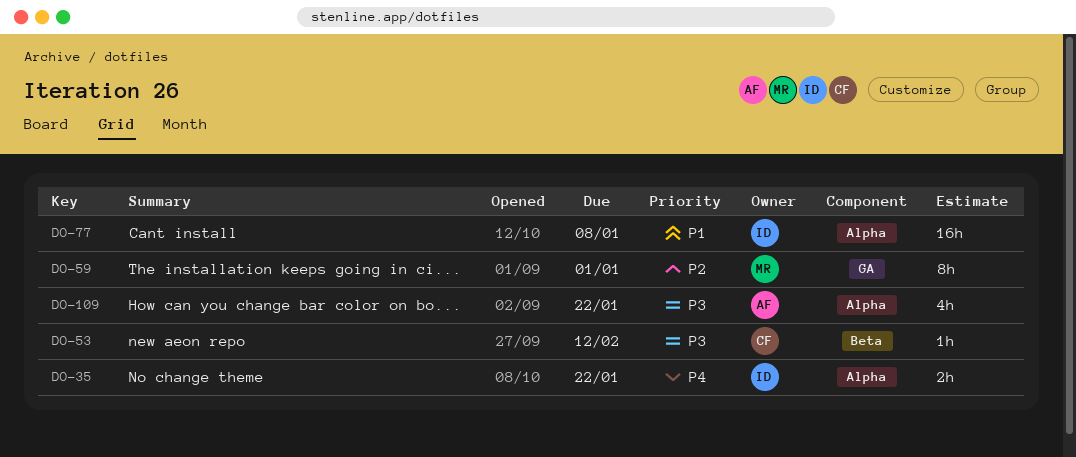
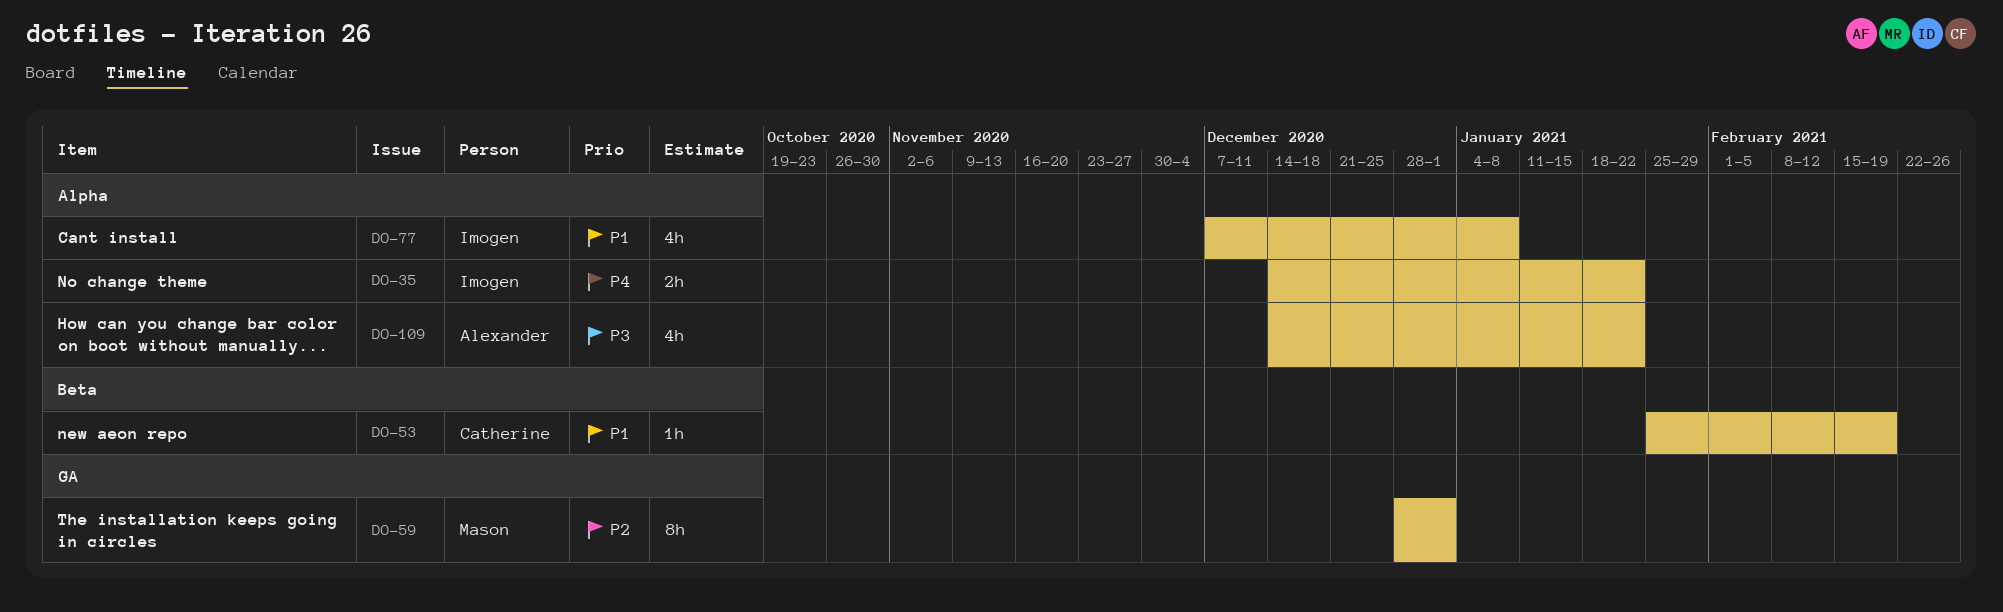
DO-53, priority: P3 -> P1
DO-53, due: Feb 12 -> Feb 19
DO-77, estimate: 16h -> 4h

